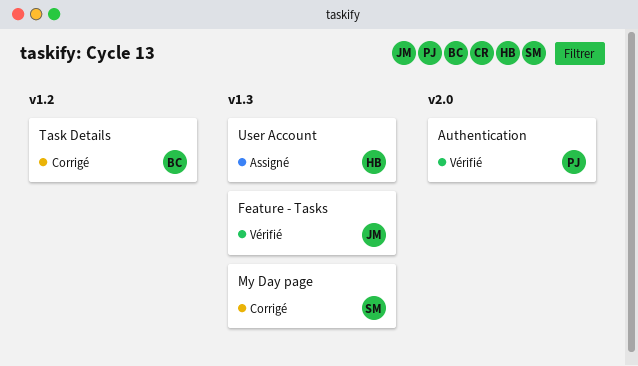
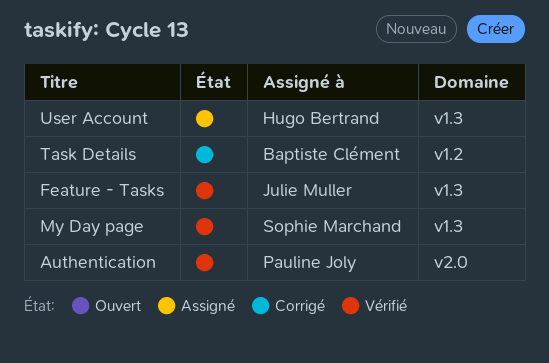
My Day page, status: Corrigé -> Vérifié

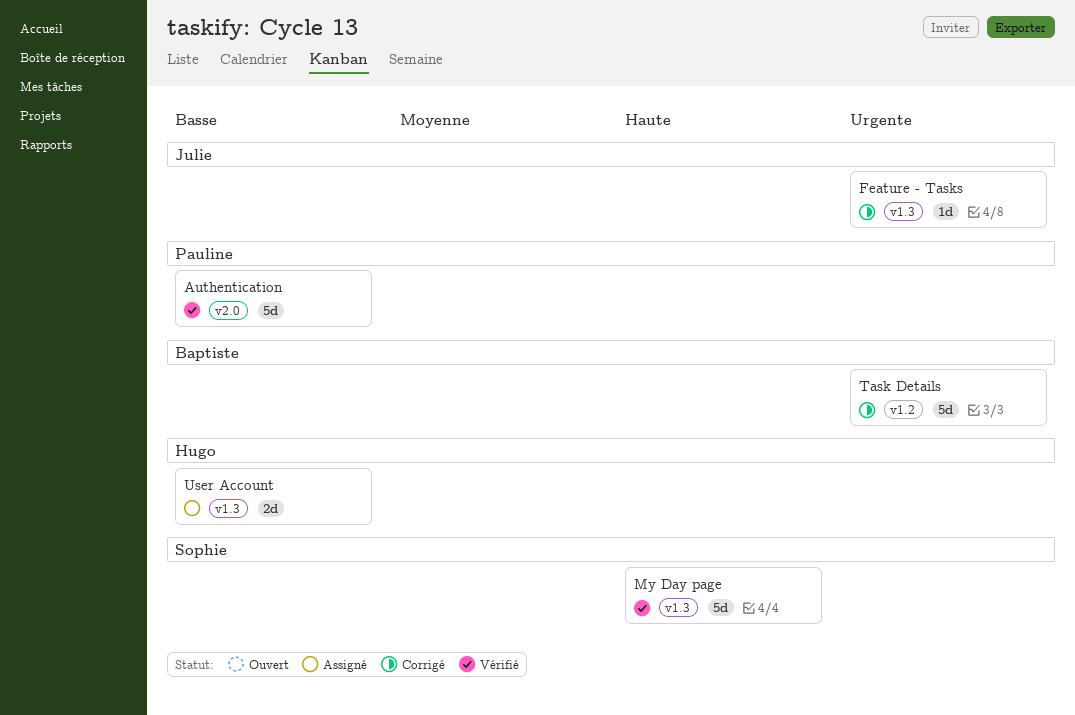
Feature - Tasks, status: Vérifié -> Corrigé

